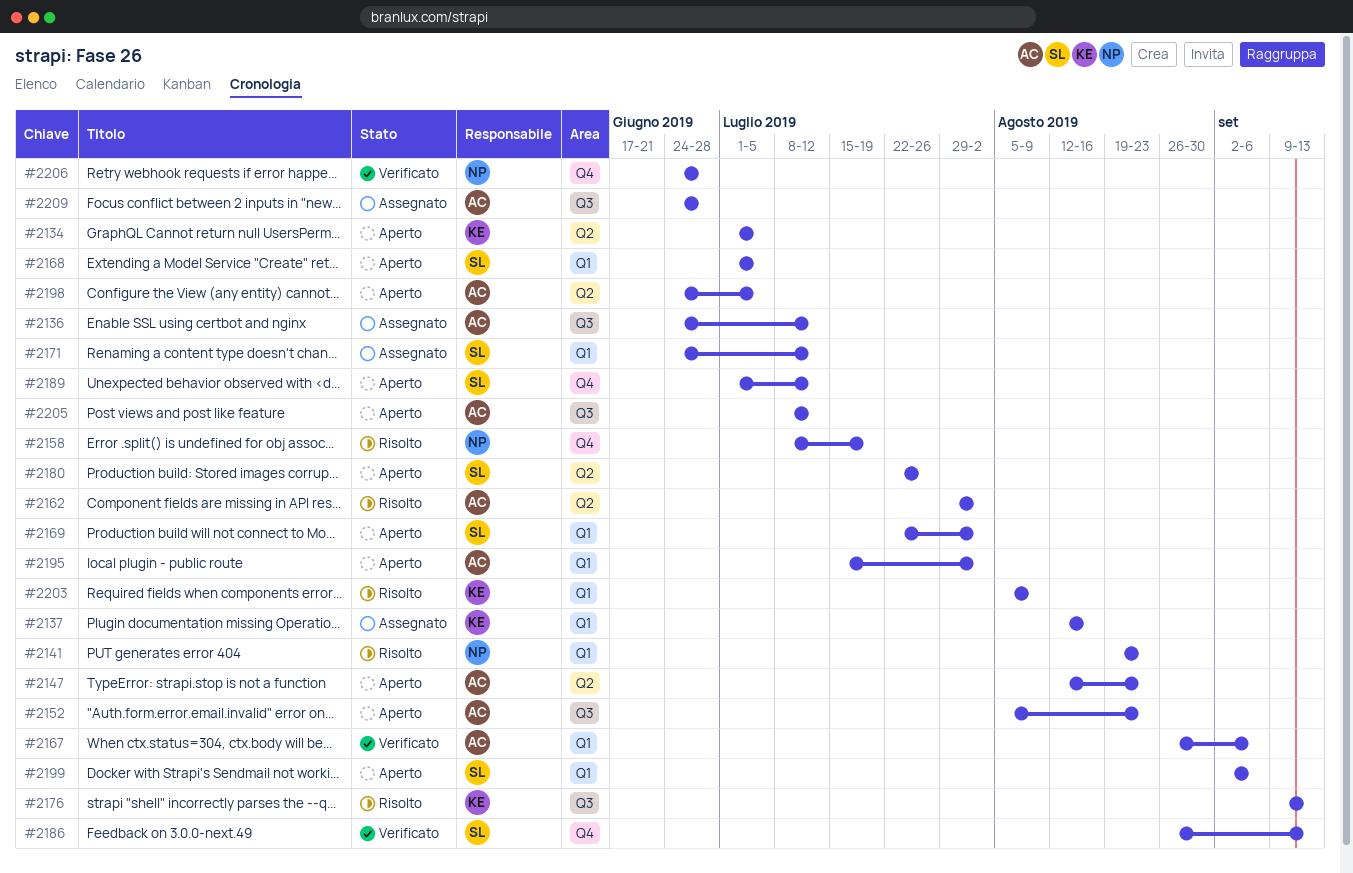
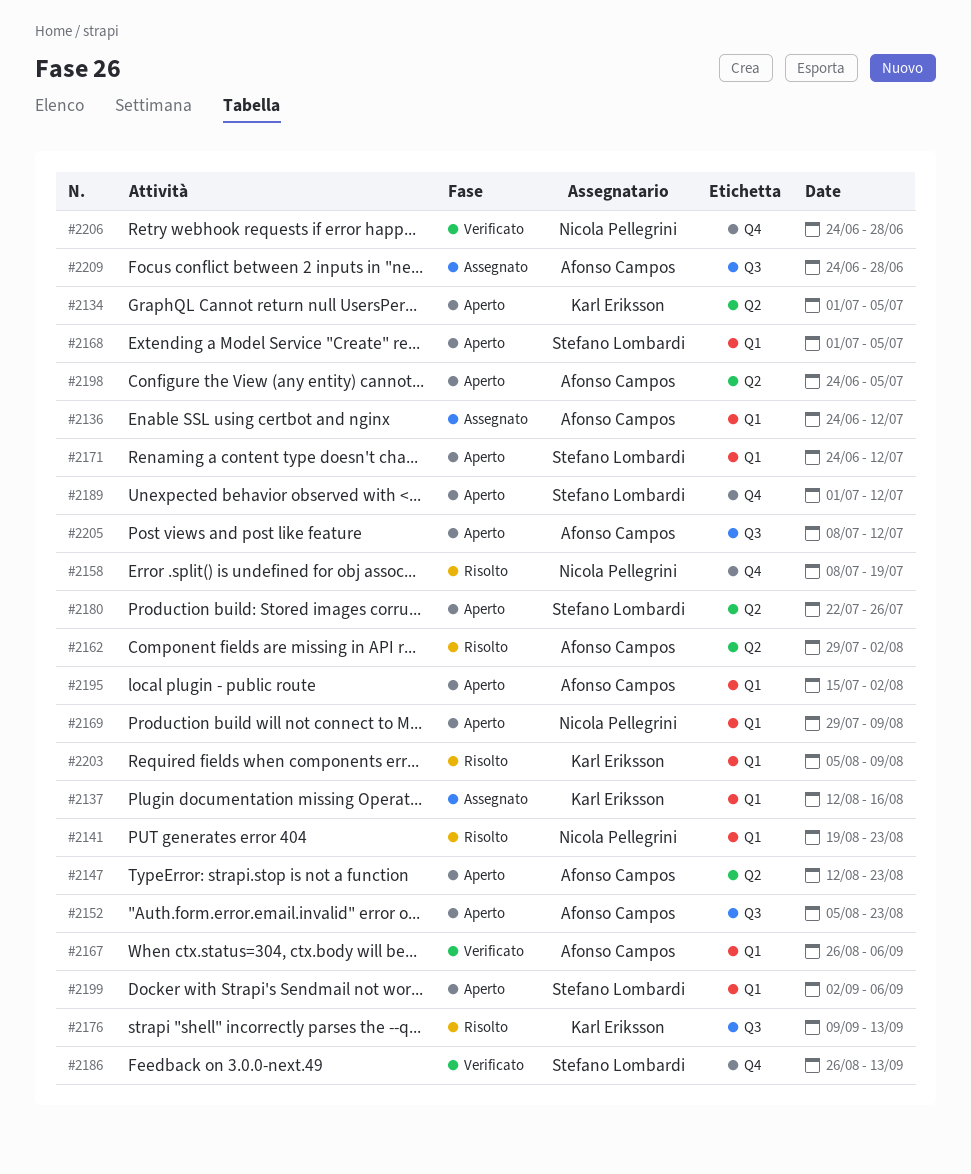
#2136, label: Q3 -> Q1
#2169, owner: Stefano Lombardi -> Nicola Pellegrini
#2169, start: Jul 22 -> Jul 29
#2169, due: Aug 2 -> Aug 9
#2171, status: Assegnato -> Aperto

